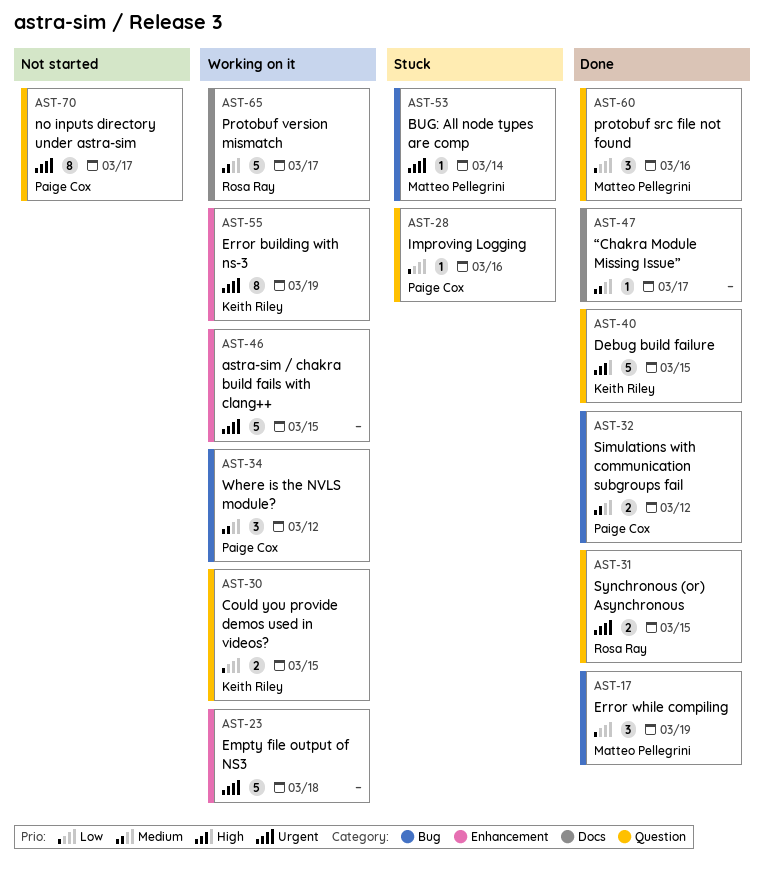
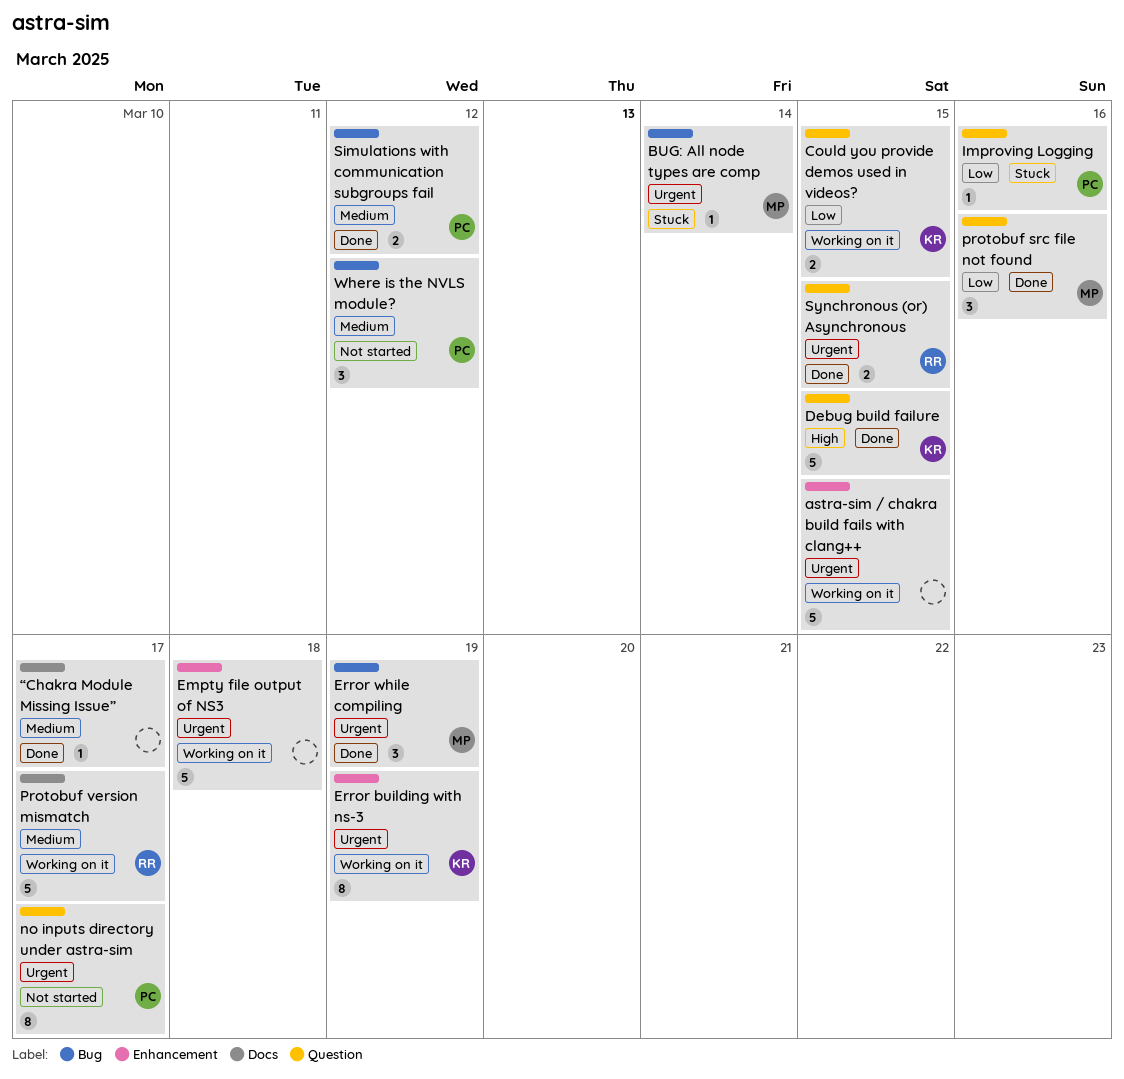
Error while compiling, priority: Low -> Urgent
Where is the NVLS module?, status: Working on it -> Not started

